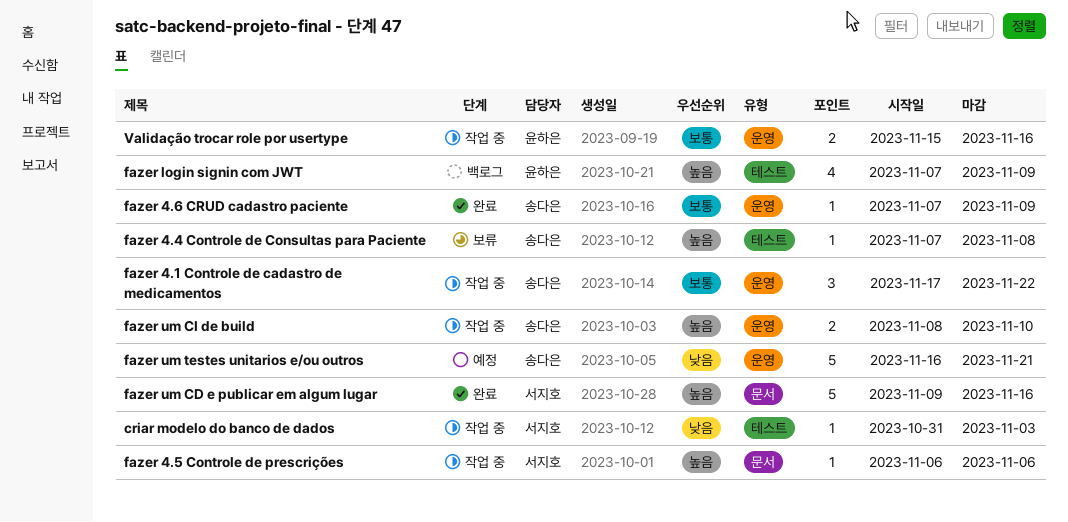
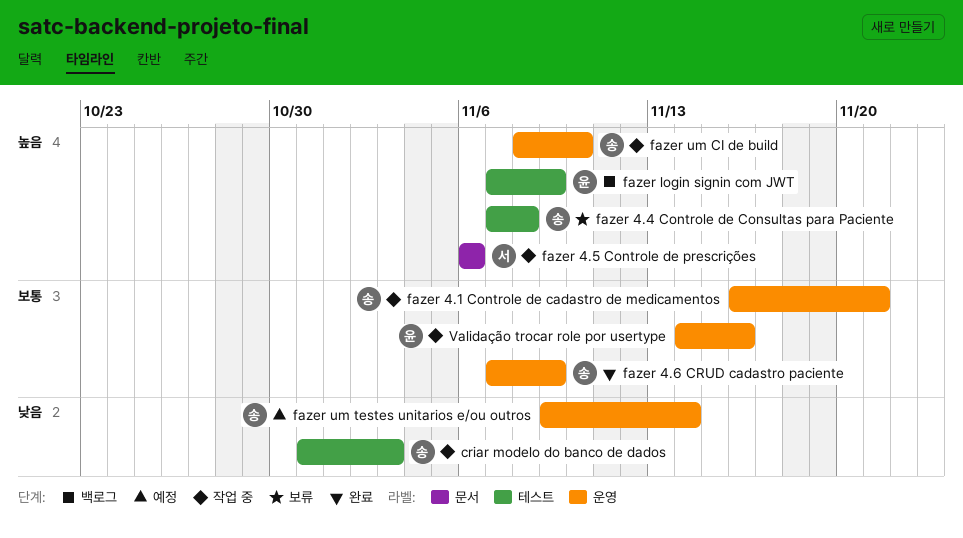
criar modelo do banco de dados, owner: 서지호 -> 송다은
fazer 4.1 Controle de cadastro de medicamentos, start: Nov 17 -> Nov 16
fazer 4.1 Controle de cadastro de medicamentos, due: Nov 22 -> Nov 21
fazer um CD e publicar em algum lugar: present -> none
fazer um testes unitarios e/ou outros, start: Nov 16 -> Nov 9
fazer um testes unitarios e/ou outros, due: Nov 21 -> Nov 14
Validação trocar role por usertype, start: Nov 15 -> Nov 14

